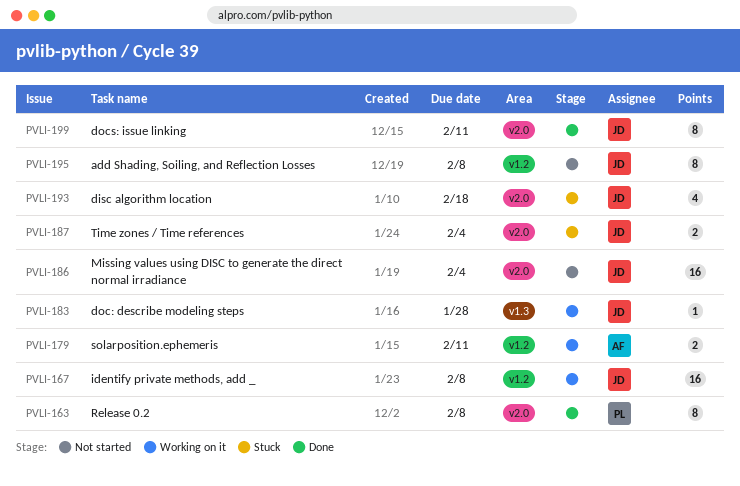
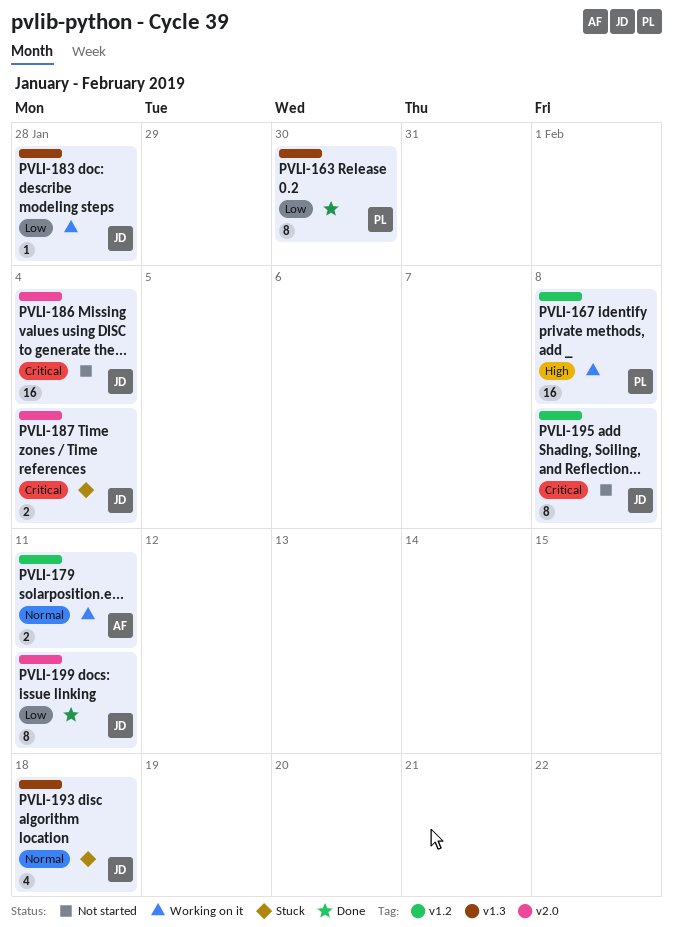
PVLI-163, label: v2.0 -> v1.3
PVLI-163, due: Feb 8 -> Jan 30
PVLI-167, owner: JD -> PL
PVLI-193, label: v2.0 -> v1.3

